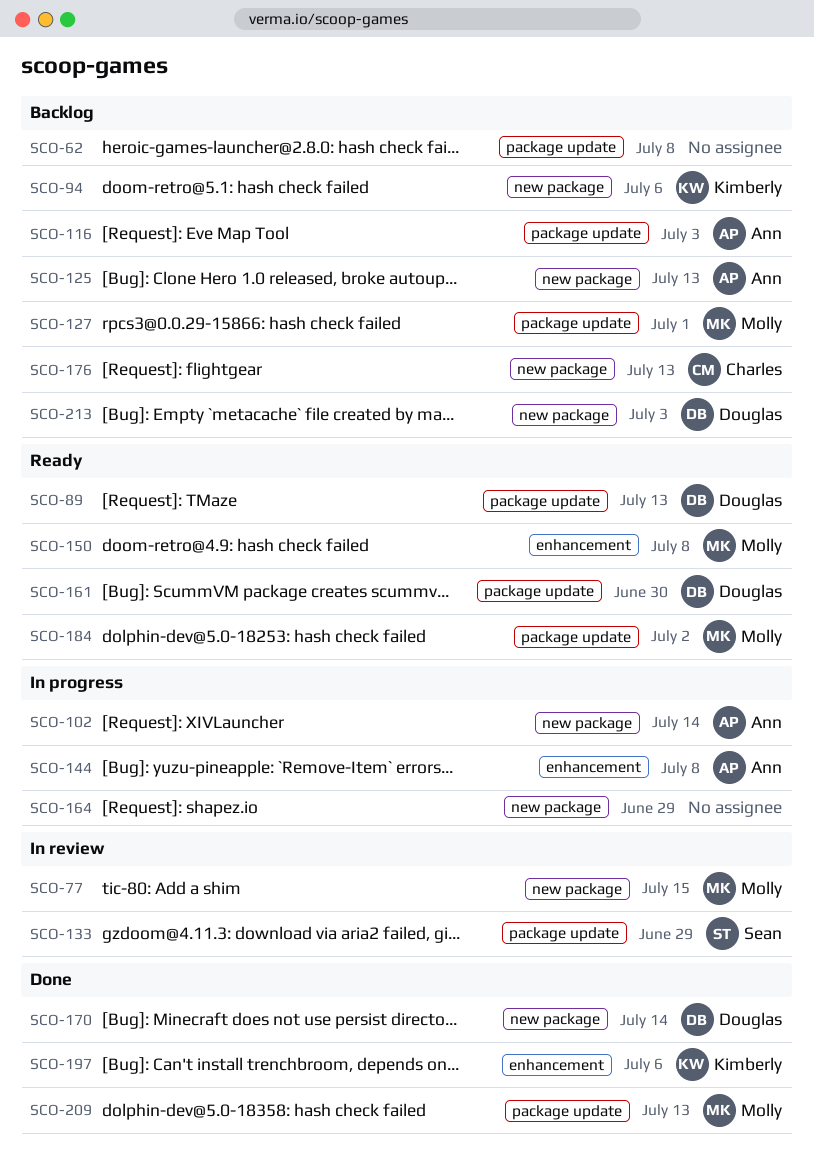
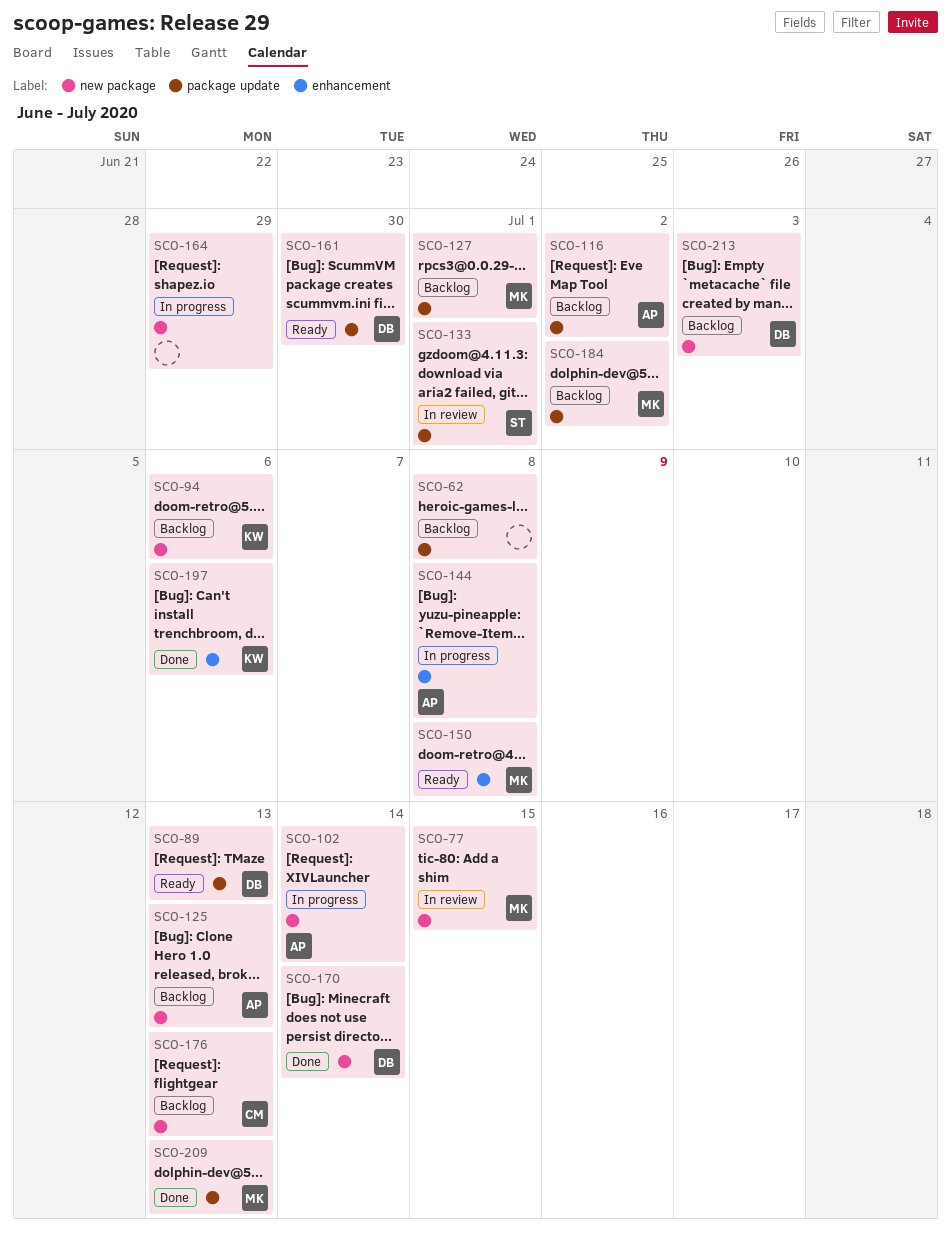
SCO-116, due: Jul 3 -> Jul 2
SCO-133, due: Jun 29 -> Jul 1
SCO-184, status: Ready -> Backlog

